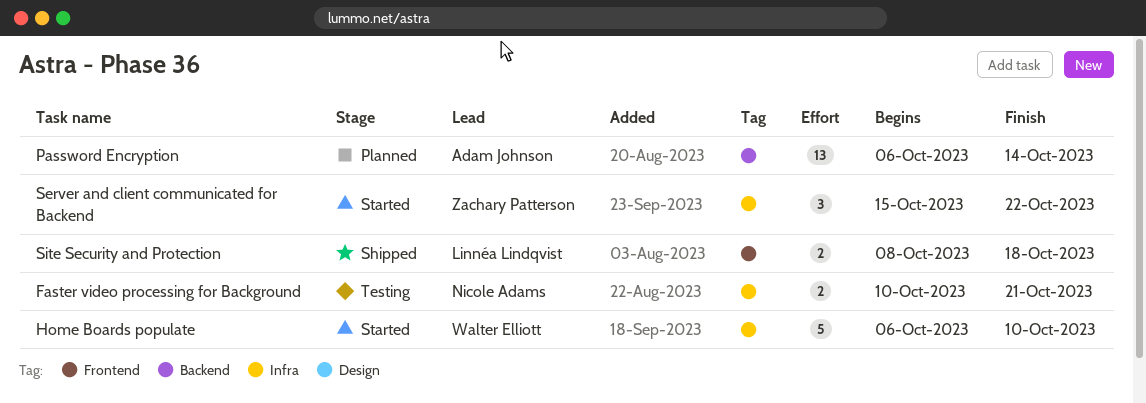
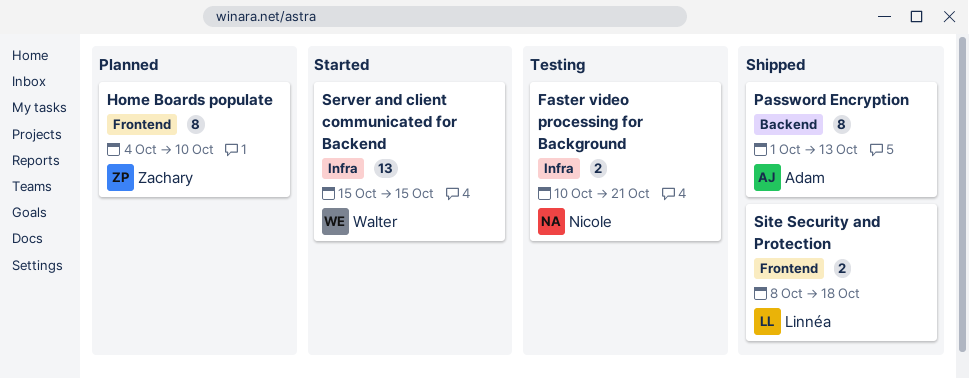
Home Boards populate, status: Started -> Planned
Home Boards populate, owner: Walter Elliott -> Zachary Patterson
Home Boards populate, label: Infra -> Frontend
Home Boards populate, estimate: 5 -> 8
Home Boards populate, start: Oct 6 -> Oct 4
Password Encryption, status: Planned -> Shipped
Password Encryption, estimate: 13 -> 8
Password Encryption, start: Oct 6 -> Oct 1
Password Encryption, due: Oct 14 -> Oct 13
Server and client communicated for Backend, owner: Zachary Patterson -> Walter Elliott
Server and client communicated for Backend, estimate: 3 -> 13
Server and client communicated for Backend, due: Oct 22 -> Oct 15

